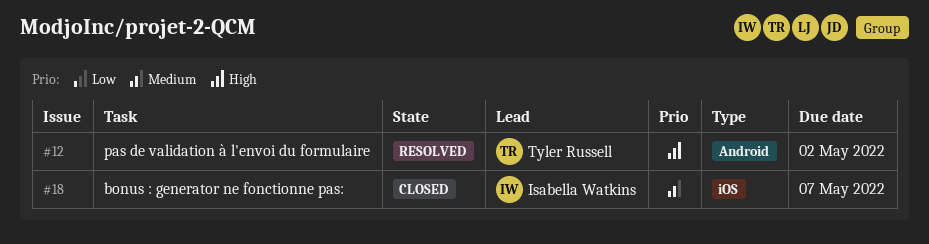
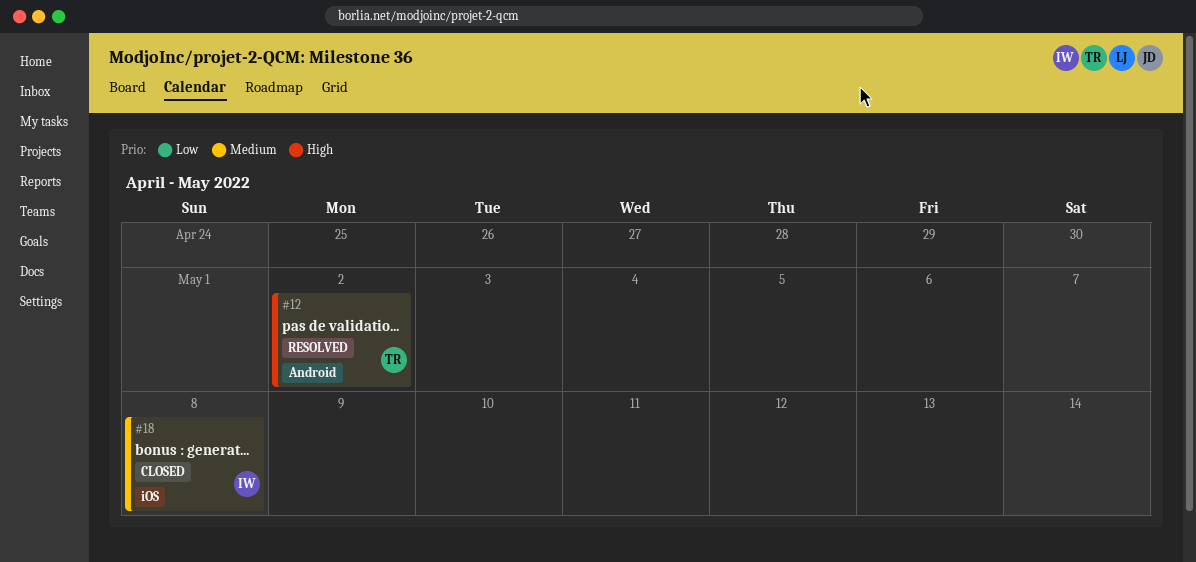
#18, due: May 7 -> May 8

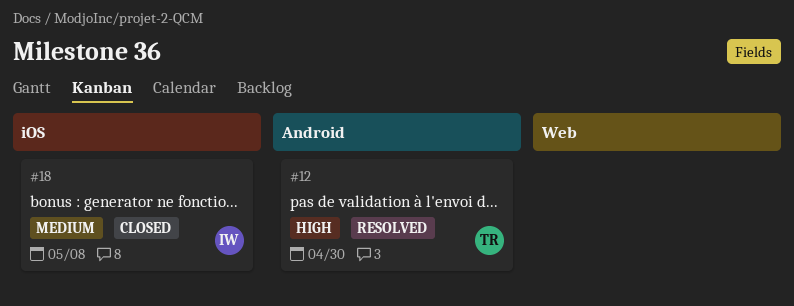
#12, due: May 2 -> Apr 30

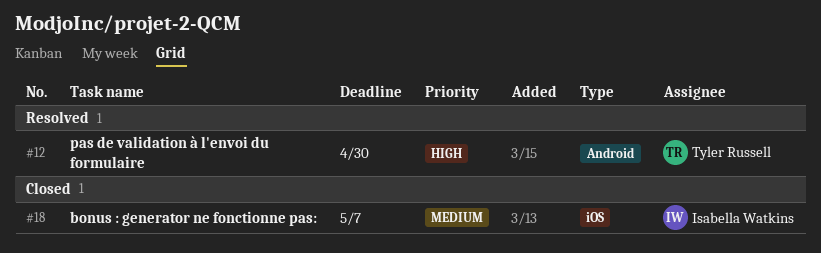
#18, due: May 8 -> May 7

